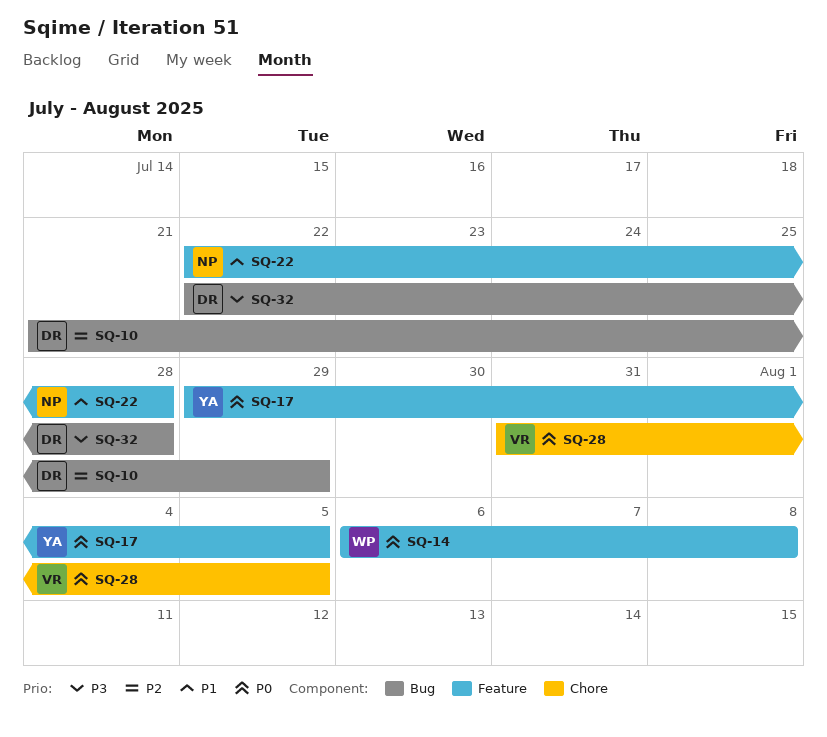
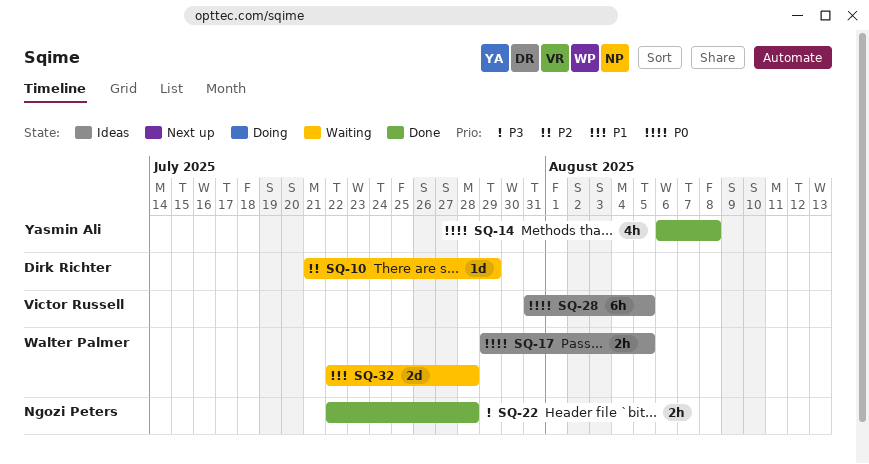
SQ-14, owner: Walter Palmer -> Yasmin Ali
SQ-17, owner: Yasmin Ali -> Walter Palmer
SQ-22, priority: P1 -> P3
SQ-32, owner: Dirk Richter -> Walter Palmer
SQ-32, priority: P3 -> P1

